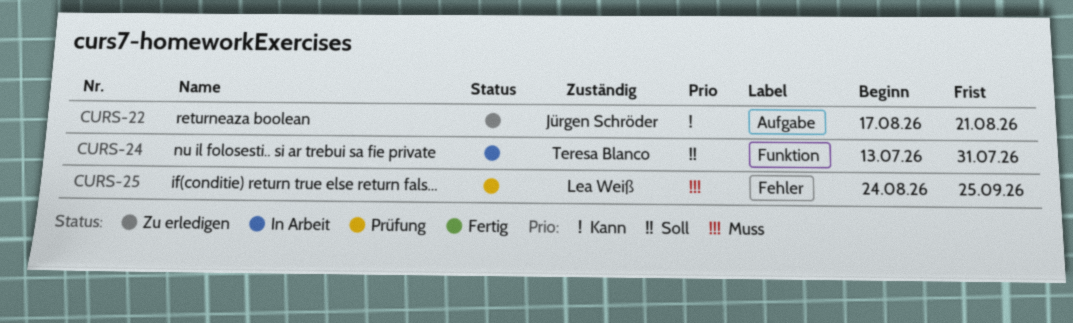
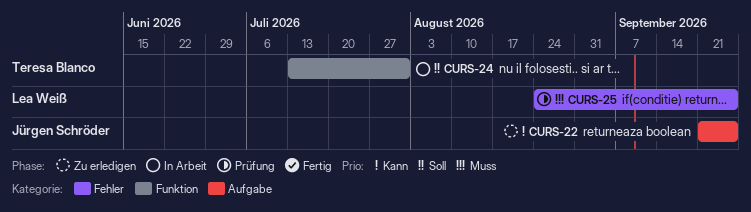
CURS-22, start: Aug 17 -> Sep 21
CURS-22, due: Aug 21 -> Sep 25

